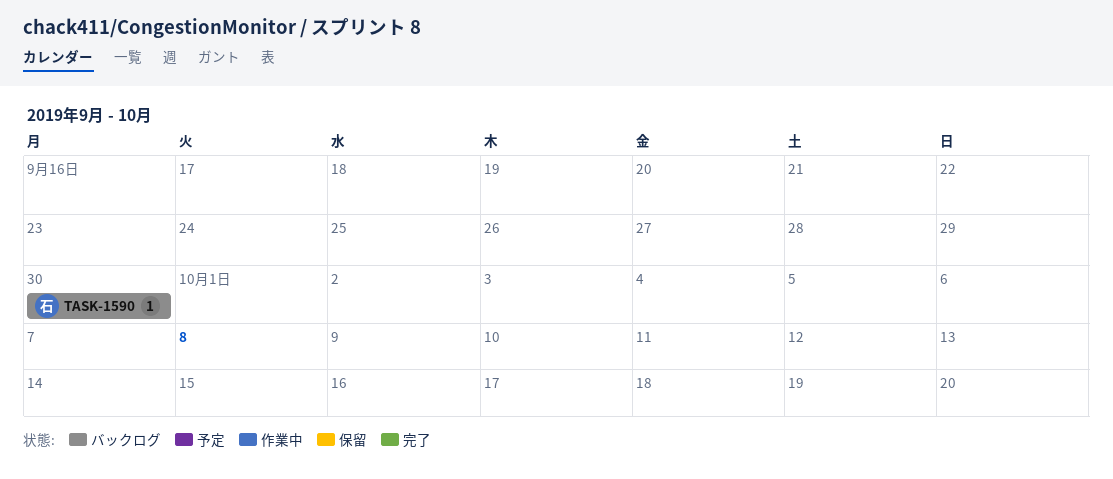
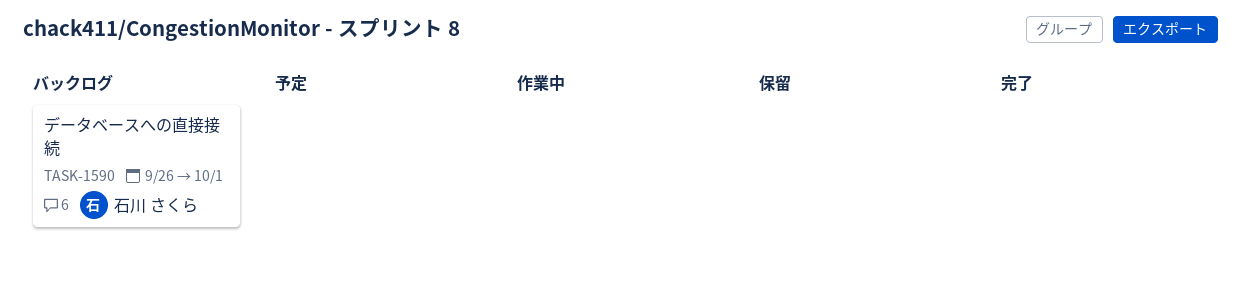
TASK-1590, start: Sep 30 -> Sep 26
TASK-1590, due: Sep 30 -> Oct 1

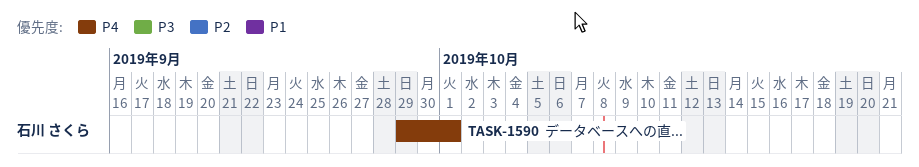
TASK-1590, start: Sep 26 -> Sep 29

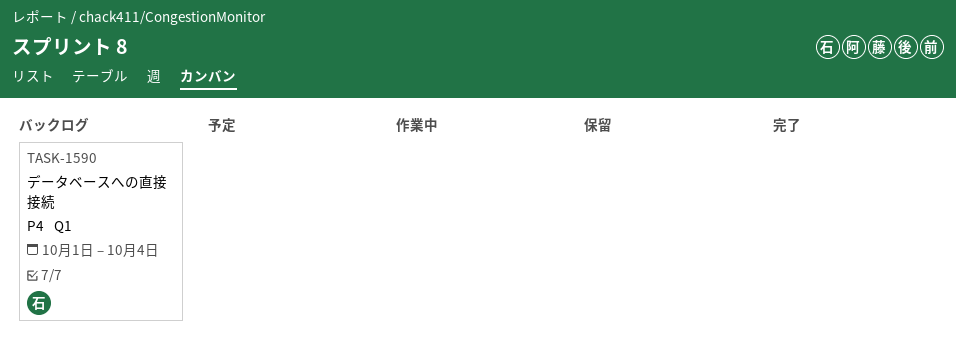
TASK-1590, start: Sep 29 -> Oct 1
TASK-1590, due: Oct 1 -> Oct 4

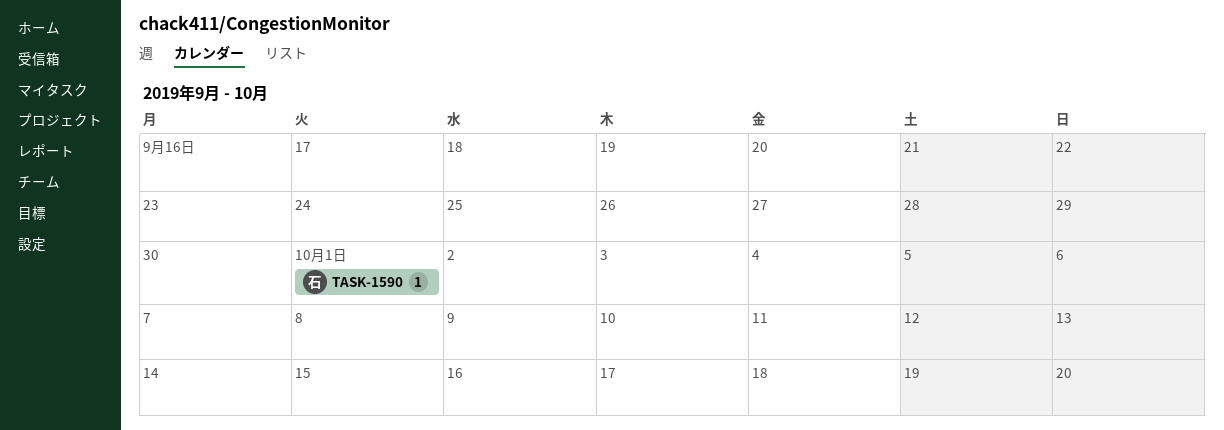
TASK-1590, due: Oct 4 -> Oct 1

